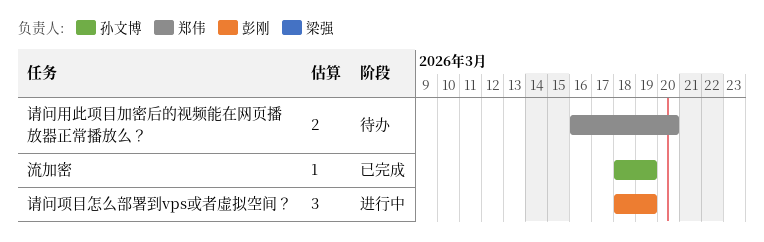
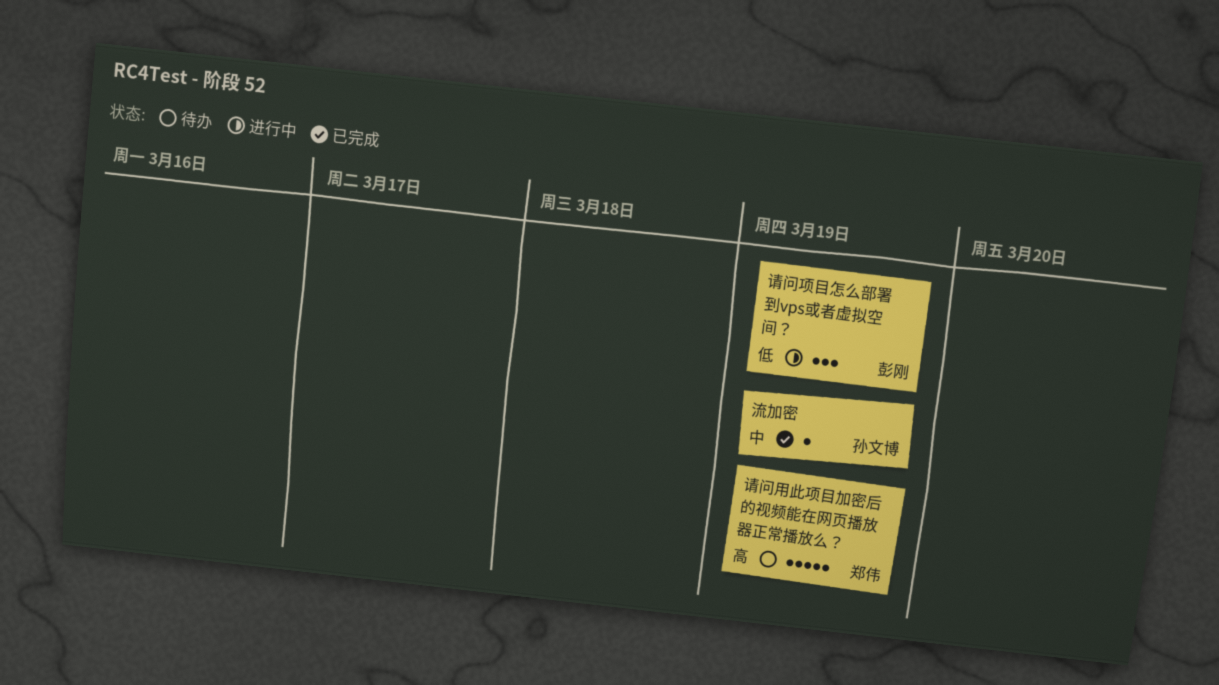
请问用此项目加密后的视频能在网页播放器正常播放么？, estimate: 2 -> 5
请问用此项目加密后的视频能在网页播放器正常播放么？, due: Mar 20 -> Mar 19

